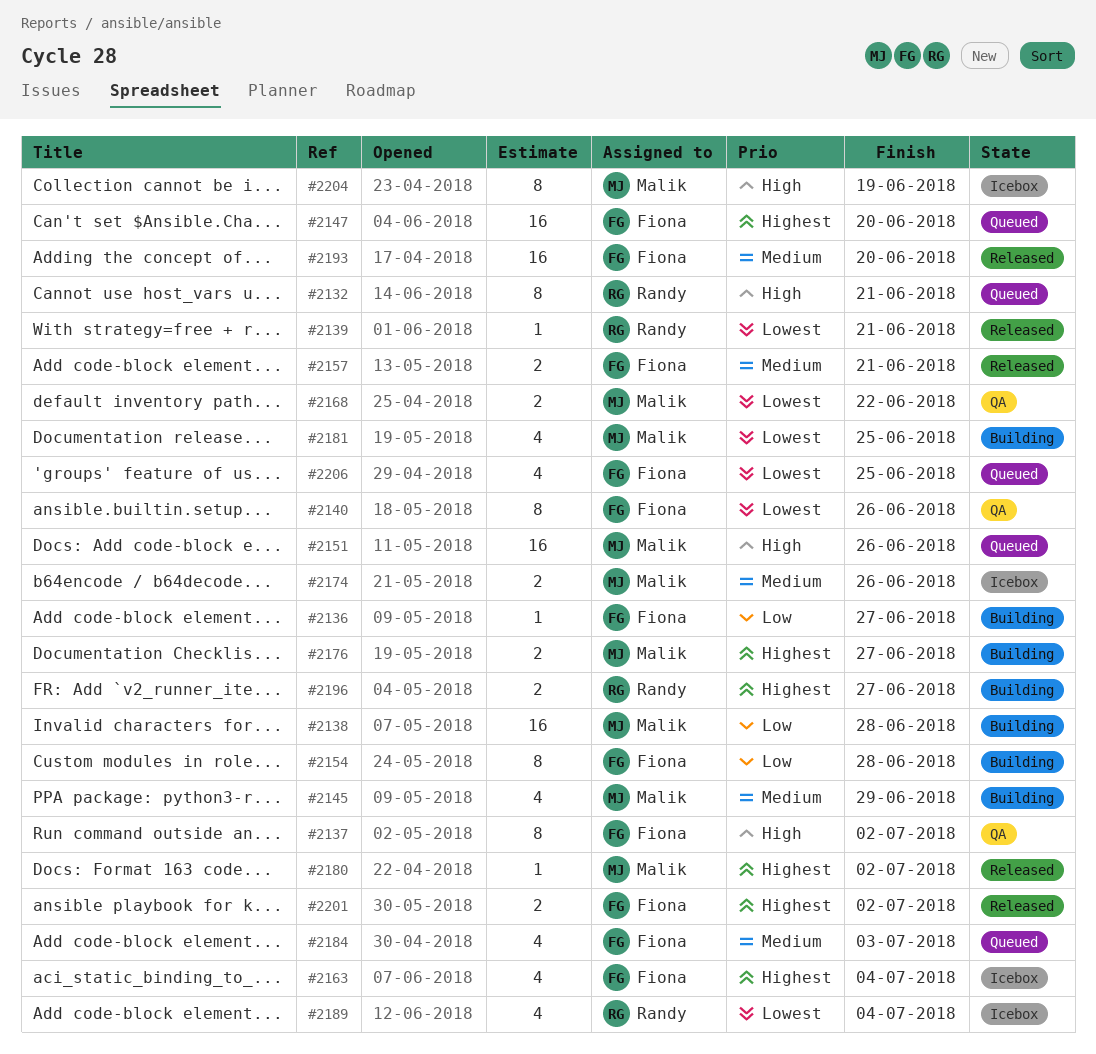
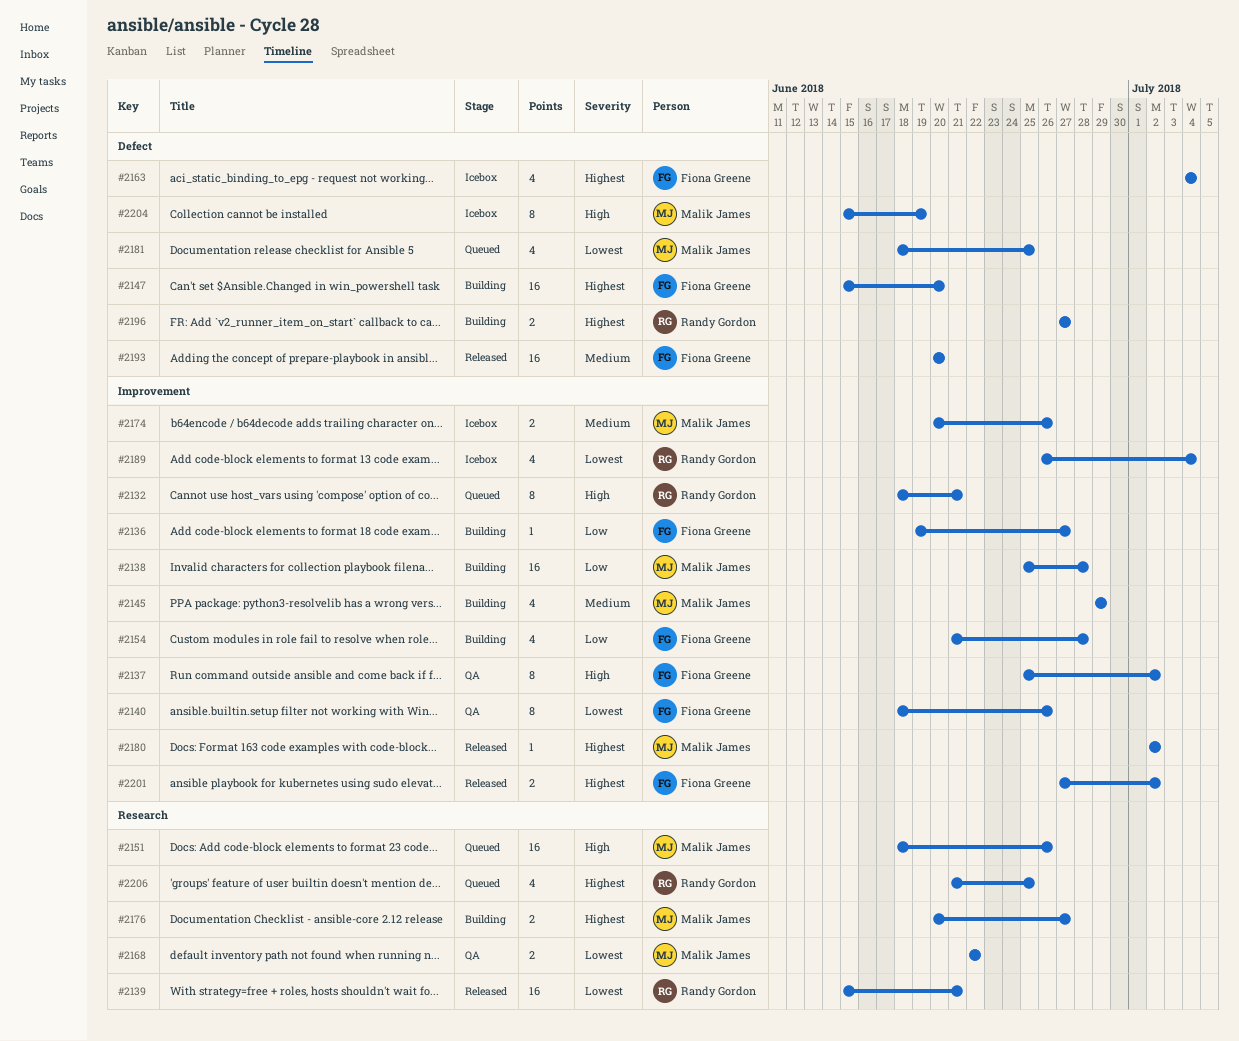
#2139, estimate: 1 -> 16
#2147, status: Queued -> Building
#2154, estimate: 8 -> 4
#2157: present -> none
#2181, status: Building -> Queued
#2184: present -> none
#2206, owner: Fiona Greene -> Randy Gordon
#2206, priority: Lowest -> Highest

